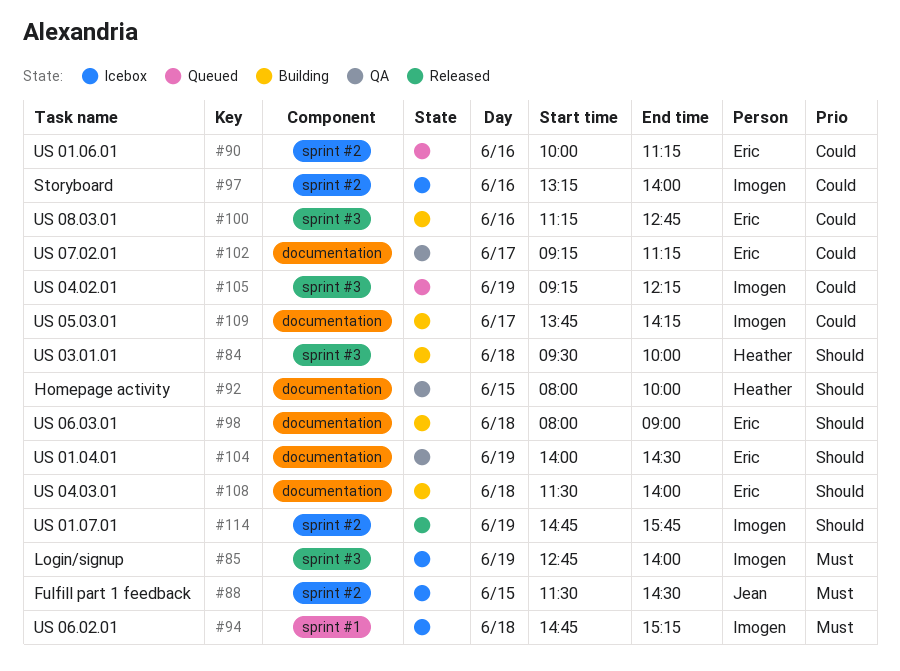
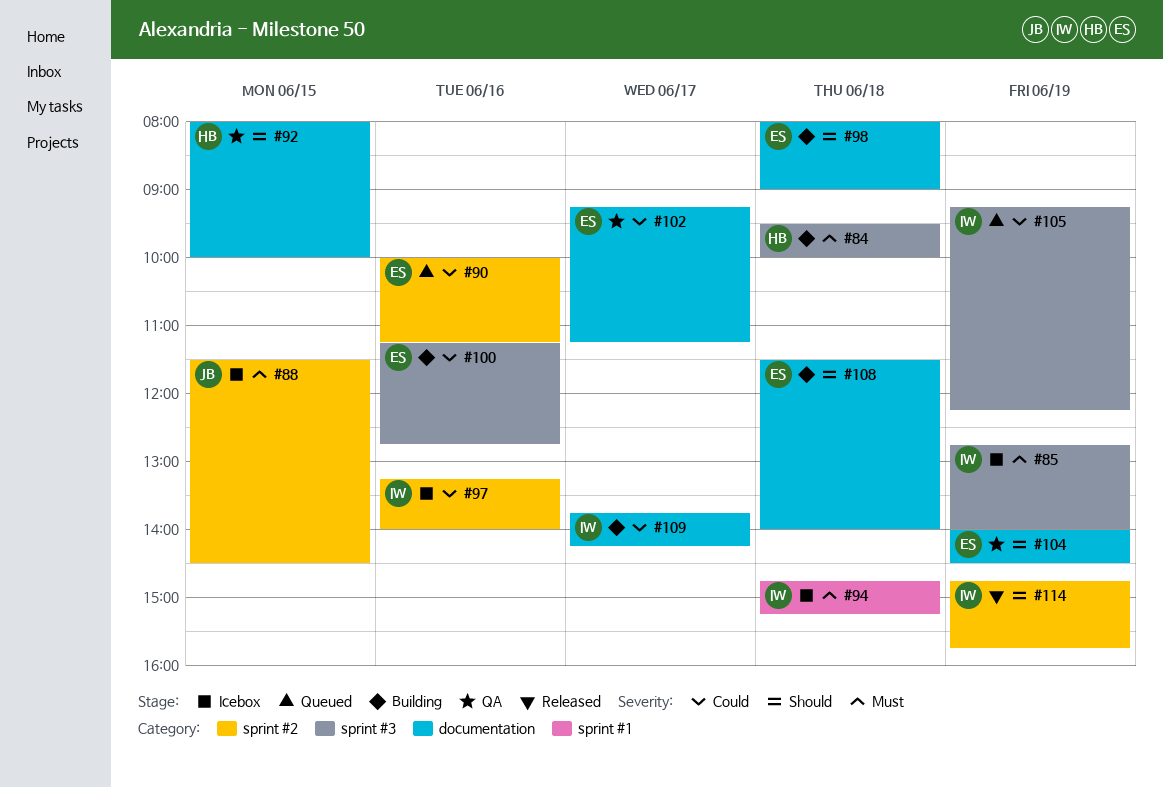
#84, priority: Should -> Must

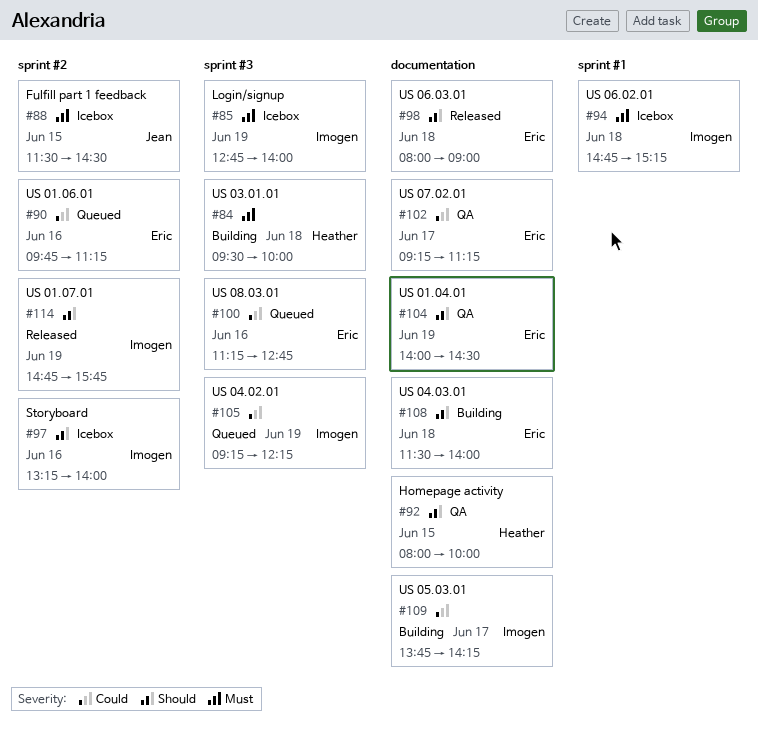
#90, begins: 10:00 -> 09:45
#97, priority: Could -> Should
#98, status: Building -> Released
#100, status: Building -> Queued

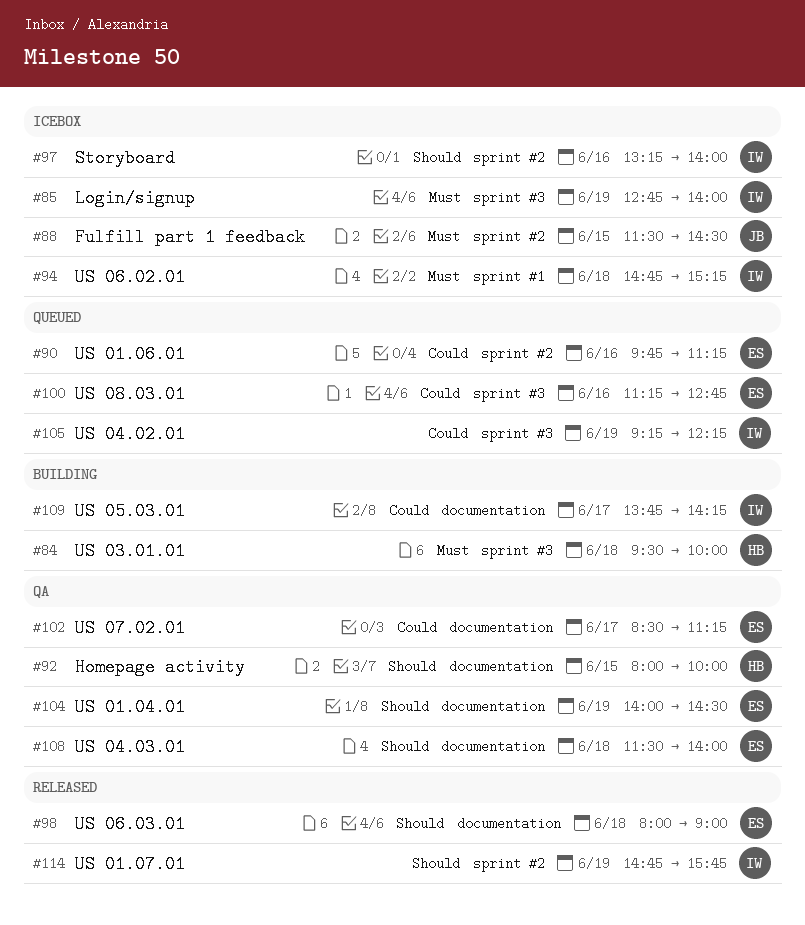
#102, begins: 09:15 -> 08:30
#108, status: Building -> QA

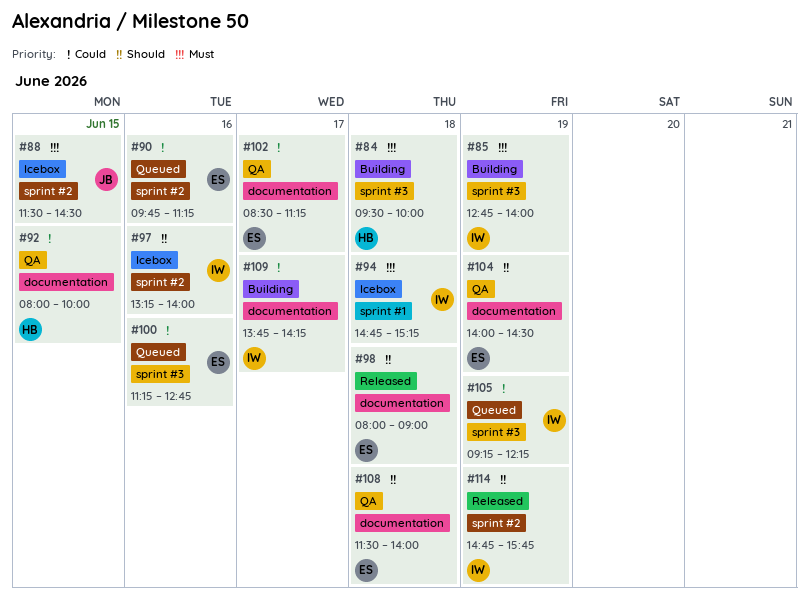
#85, status: Icebox -> Building
#92, priority: Should -> Could

